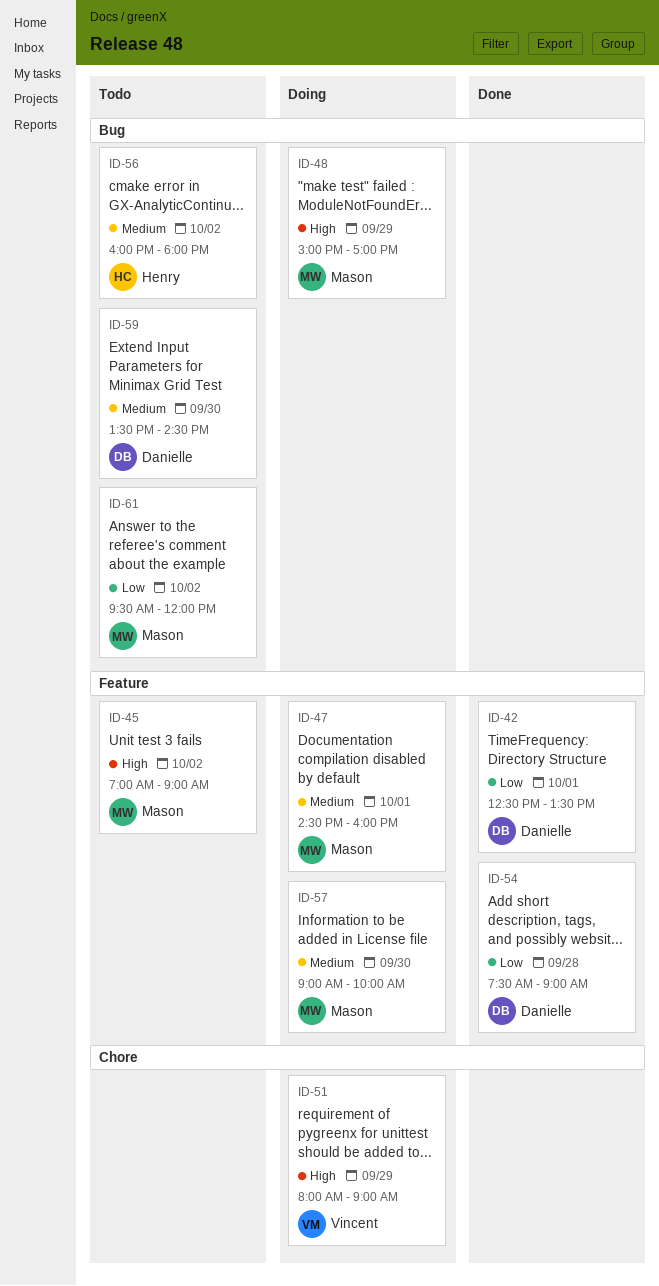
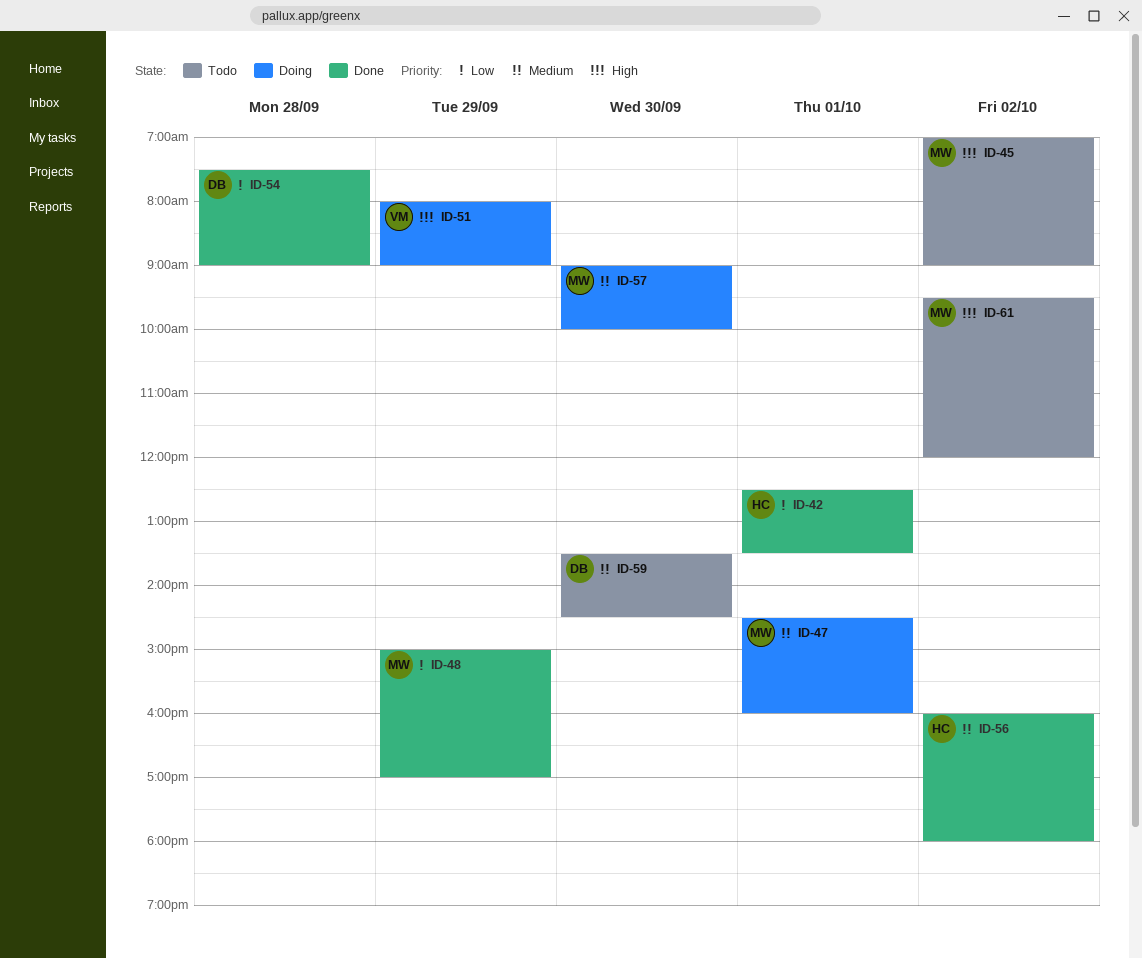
ID-42, owner: Danielle -> Henry
ID-48, status: Doing -> Done
ID-48, priority: High -> Low
ID-56, status: Todo -> Done
ID-61, priority: Low -> High

